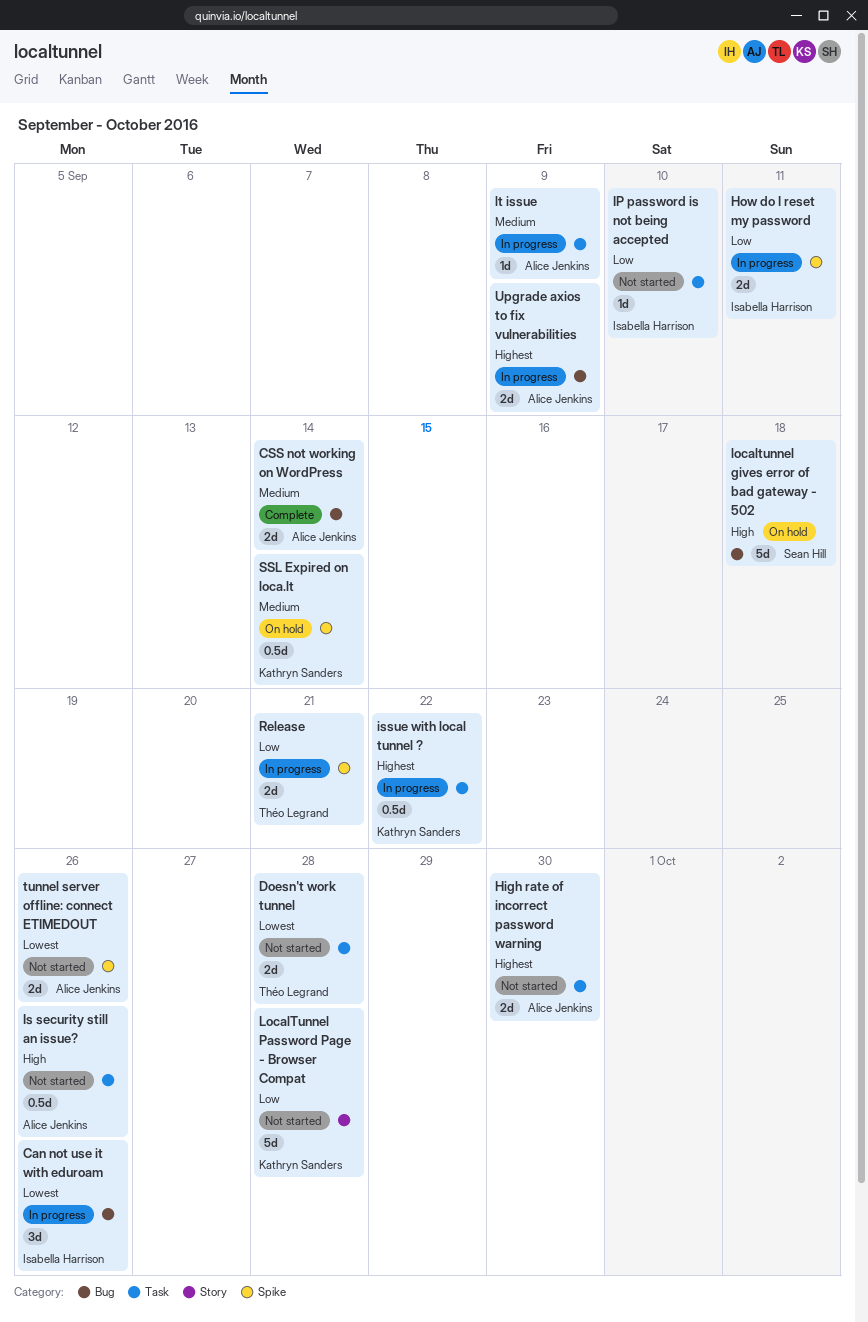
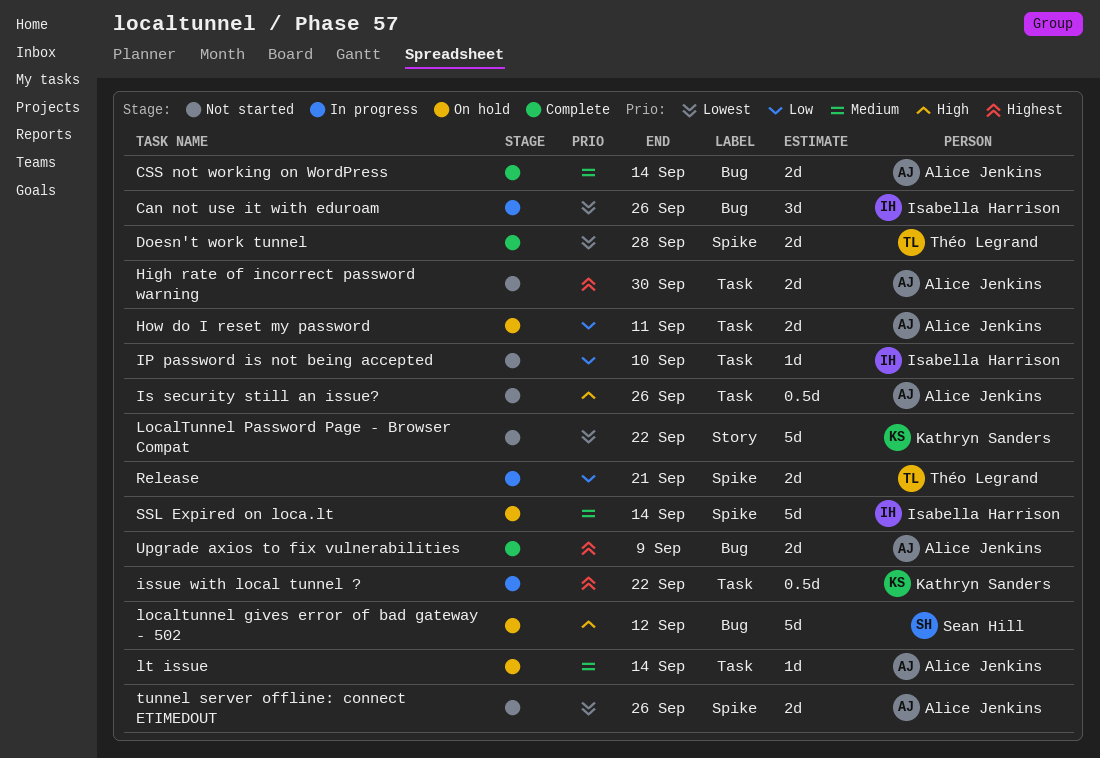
Doesn't work tunnel, status: Not started -> Complete
Doesn't work tunnel, label: Task -> Spike
How do I reset my password, status: In progress -> On hold
How do I reset my password, owner: Isabella Harrison -> Alice Jenkins
How do I reset my password, label: Spike -> Task
localtunnel gives error of bad gateway - 502, due: Sep 18 -> Sep 12
LocalTunnel Password Page - Browser Compat, priority: Low -> Lowest
LocalTunnel Password Page - Browser Compat, due: Sep 28 -> Sep 22
lt issue, status: In progress -> On hold
lt issue, due: Sep 9 -> Sep 14
SSL Expired on loca.lt, owner: Kathryn Sanders -> Isabella Harrison
SSL Expired on loca.lt, estimate: 0.5d -> 5d
Upgrade axios to fix vulnerabilities, status: In progress -> Complete

